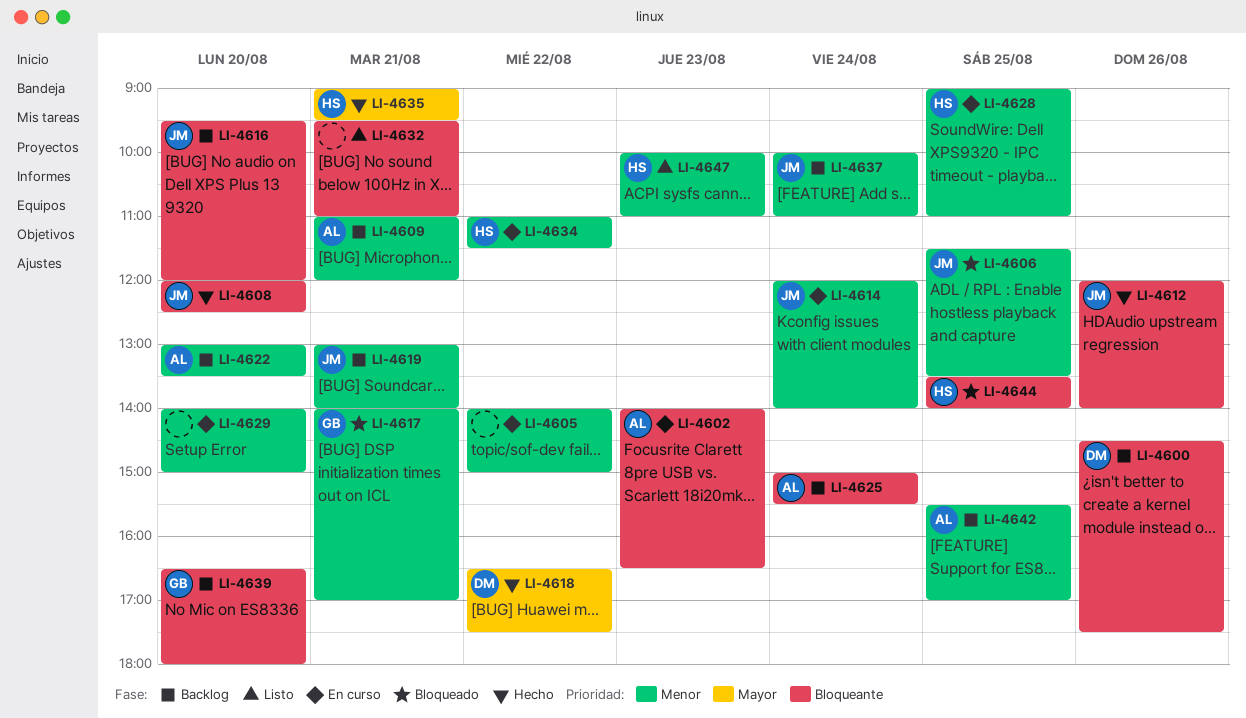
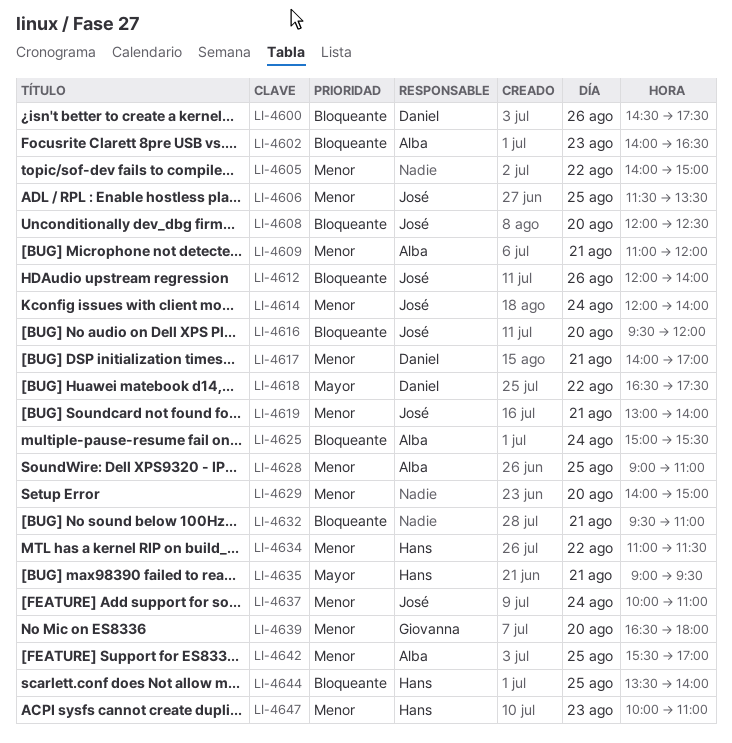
LI-4617, owner: Giovanna -> Daniel
LI-4622: present -> none
LI-4628, owner: Hans -> Alba
LI-4639, priority: Bloqueante -> Menor

